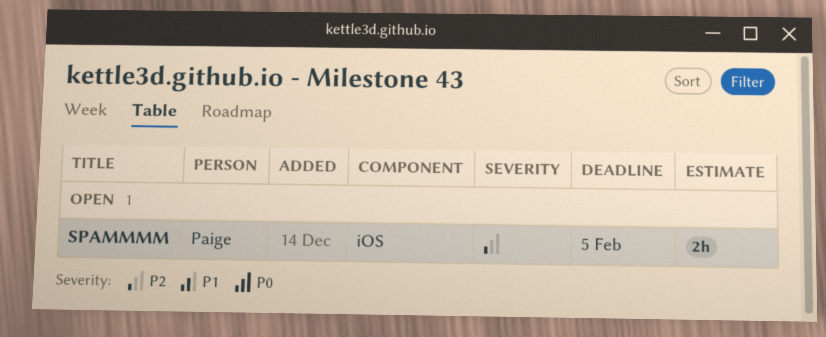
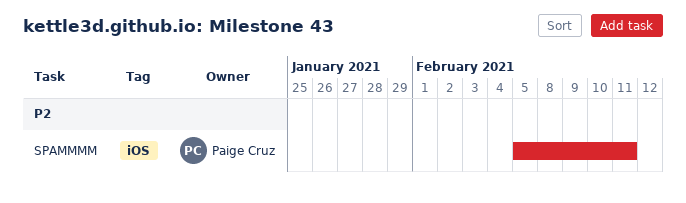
SPAMMMM, due: Feb 5 -> Feb 11

